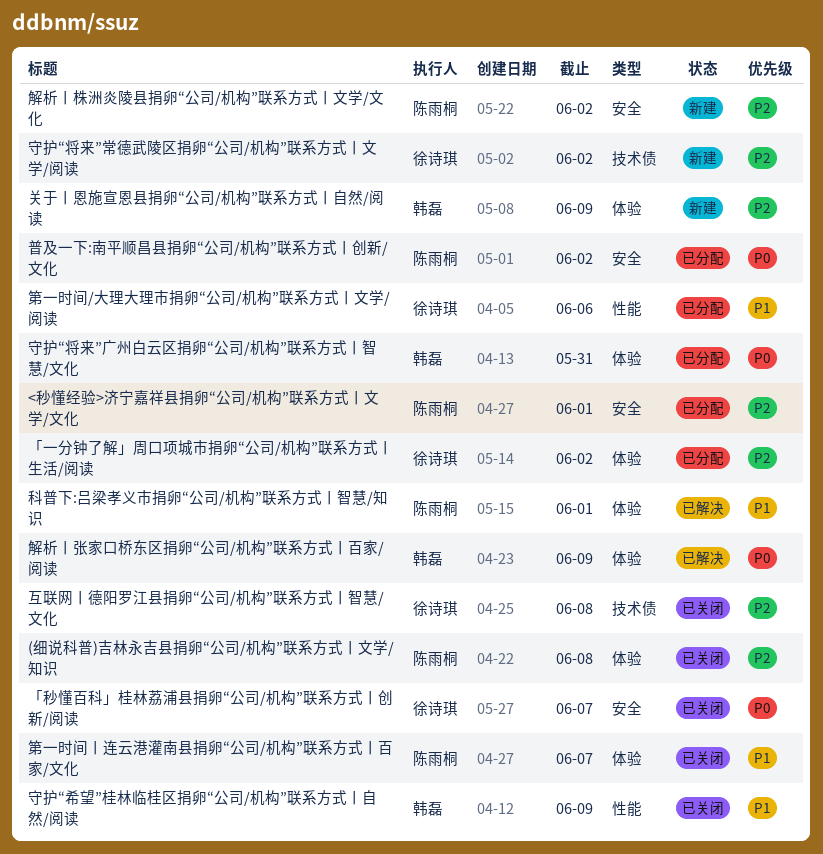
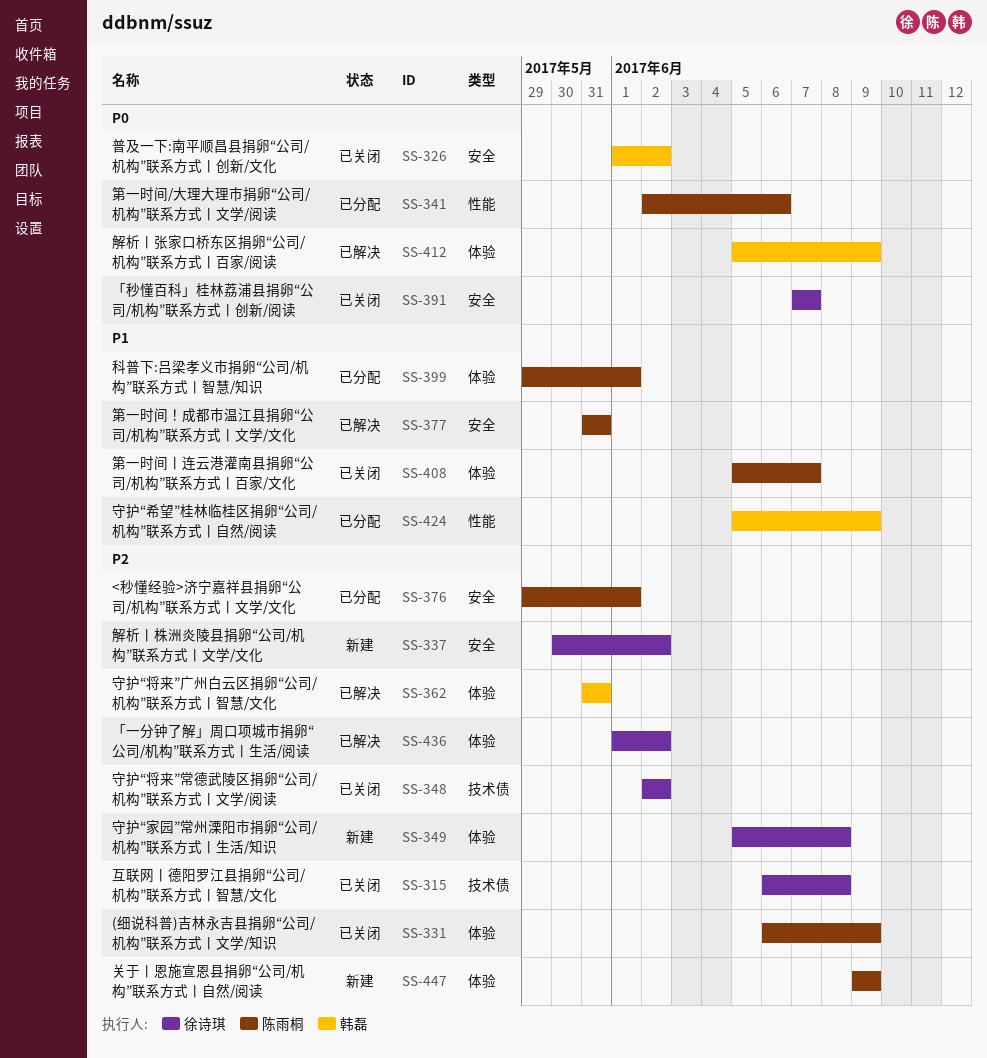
(细说科普)吉林永吉县捐卵“公司/机构”联系方式丨文学/知识, due: Jun 8 -> Jun 9
「一分钟了解」周口项城市捐卵“公司/机构”联系方式丨生活/阅读, status: 已分配 -> 已解决
关于丨恩施宣恩县捐卵“公司/机构”联系方式丨自然/阅读, owner: 韩磊 -> 陈雨桐
守护“家园”常州溧阳市捐卵“公司/机构”联系方式丨生活/知识: none -> present
守护“将来”常德武陵区捐卵“公司/机构”联系方式丨文学/阅读, status: 新建 -> 已关闭
守护“将来”广州白云区捐卵“公司/机构”联系方式丨智慧/文化, status: 已分配 -> 已解决
守护“将来”广州白云区捐卵“公司/机构”联系方式丨智慧/文化, priority: P0 -> P2
守护“希望”桂林临桂区捐卵“公司/机构”联系方式丨自然/阅读, status: 已关闭 -> 已分配
普及一下:南平顺昌县捐卵“公司/机构”联系方式丨创新/文化, status: 已分配 -> 已关闭
普及一下:南平顺昌县捐卵“公司/机构”联系方式丨创新/文化, owner: 陈雨桐 -> 韩磊
科普下:吕梁孝义市捐卵“公司/机构”联系方式丨智慧/知识, status: 已解决 -> 已分配
第一时间/大理大理市捐卵“公司/机构”联系方式丨文学/阅读, owner: 徐诗琪 -> 陈雨桐
第一时间/大理大理市捐卵“公司/机构”联系方式丨文学/阅读, priority: P1 -> P0
第一时间！成都市温江县捐卵“公司/机构”联系方式丨文学/文化: none -> present
解析丨株洲炎陵县捐卵“公司/机构”联系方式丨文学/文化, owner: 陈雨桐 -> 徐诗琪

